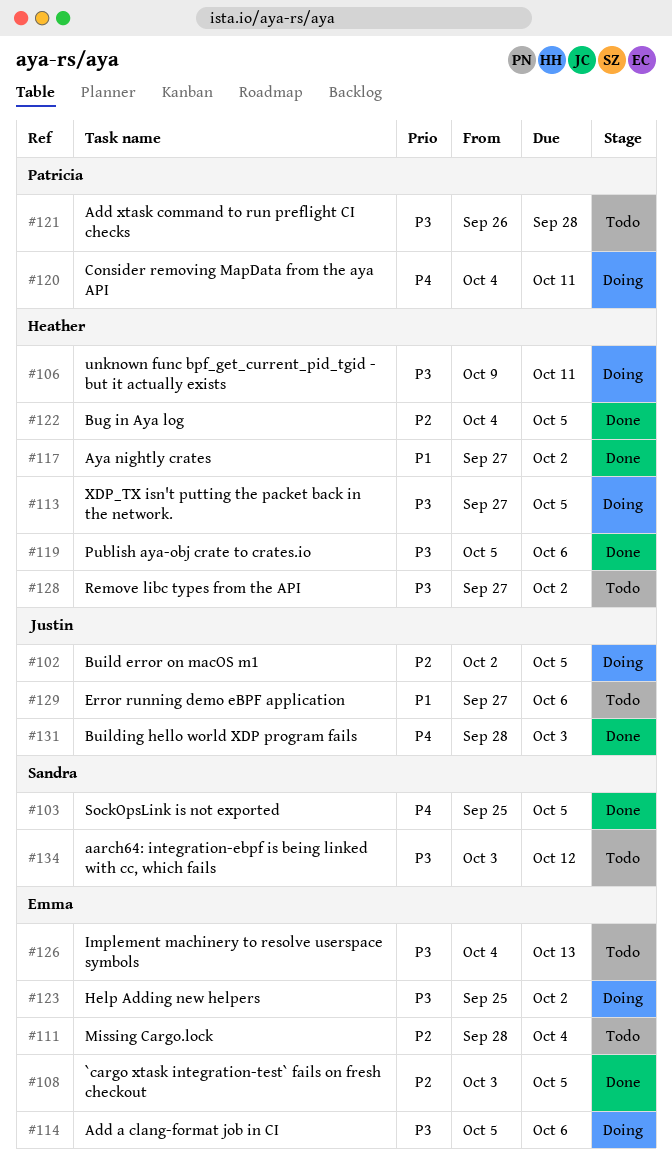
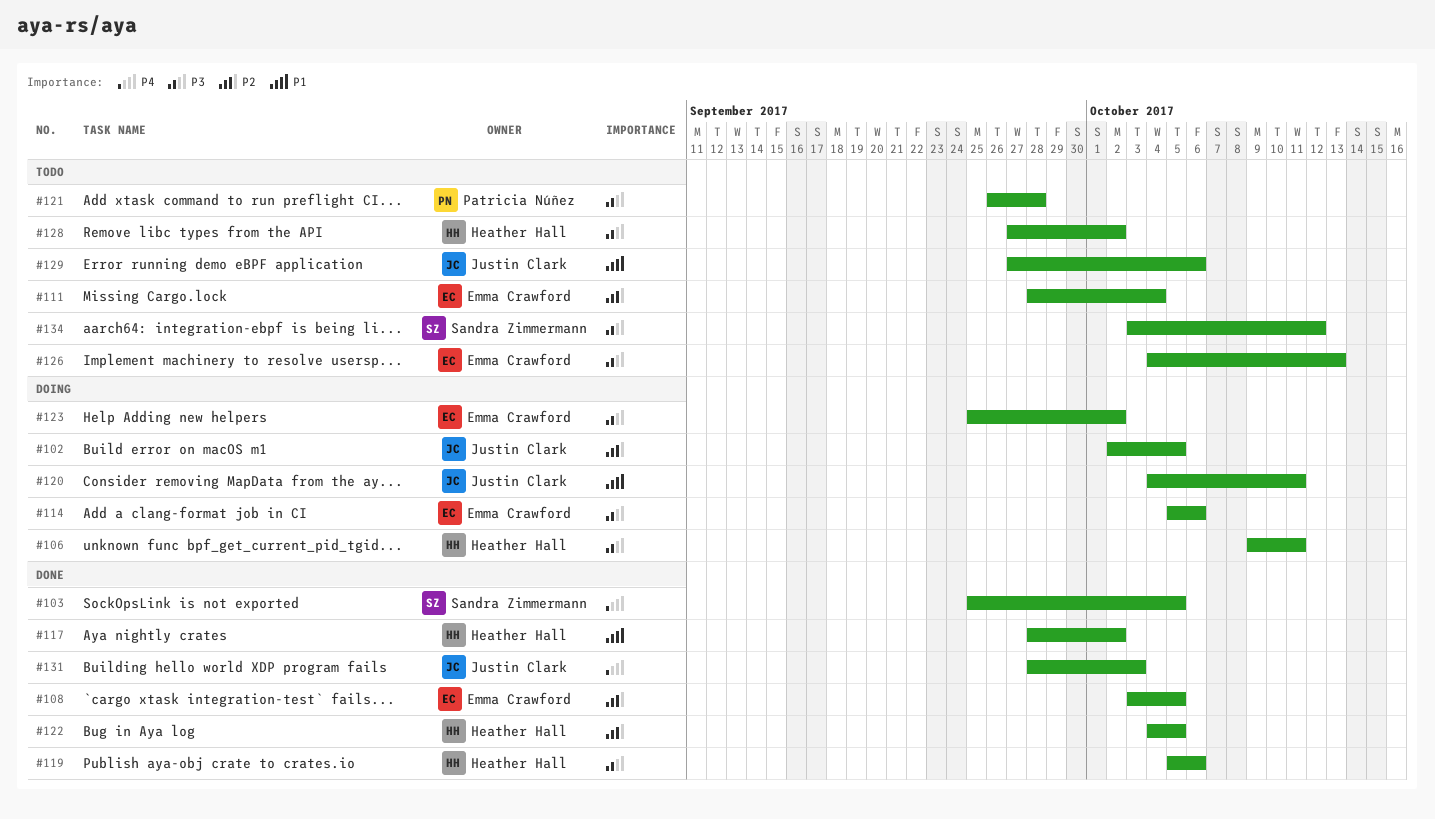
#113: present -> none
#117, start: Sep 27 -> Sep 28
#120, owner: Patricia Núñez -> Justin Clark
#120, priority: P4 -> P1

